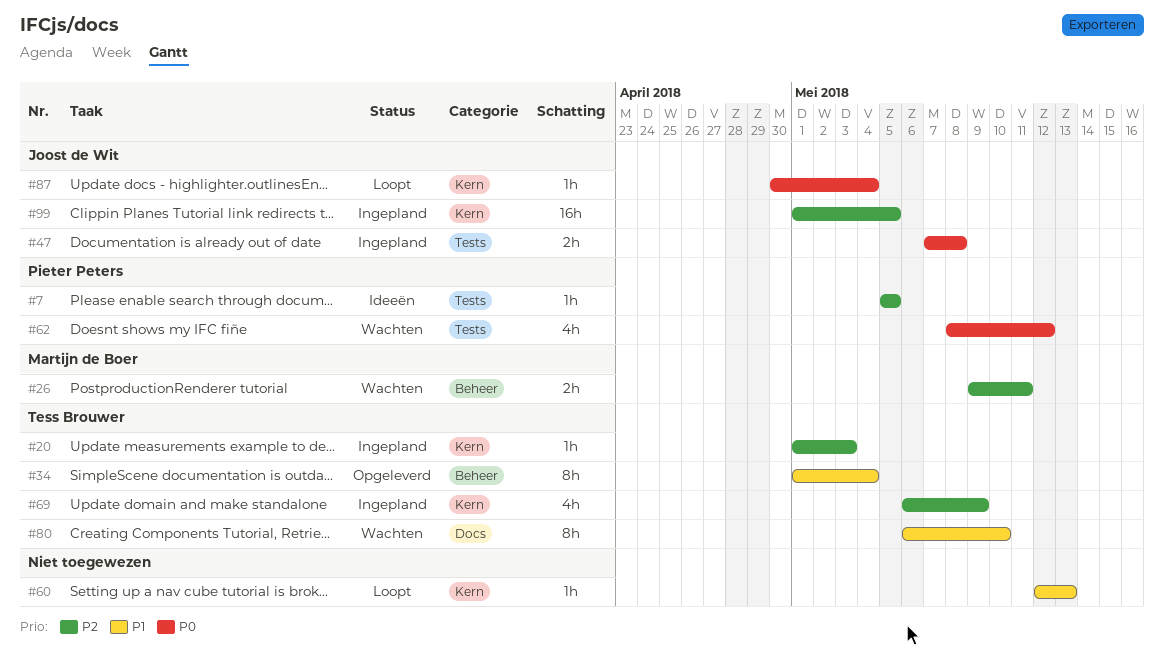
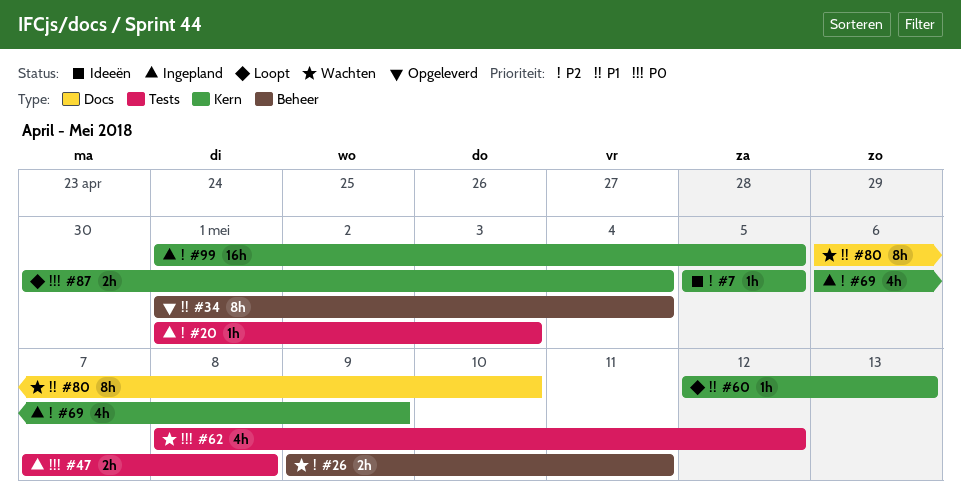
#7, label: Tests -> Kern
#20, label: Kern -> Tests
#87, estimate: 1h -> 2h

